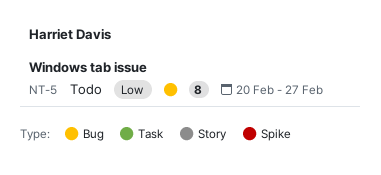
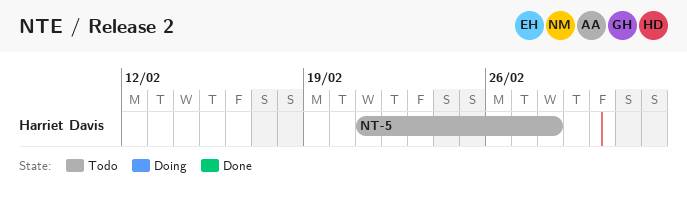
NT-5, start: Feb 20 -> Feb 21
NT-5, due: Feb 27 -> Feb 28

